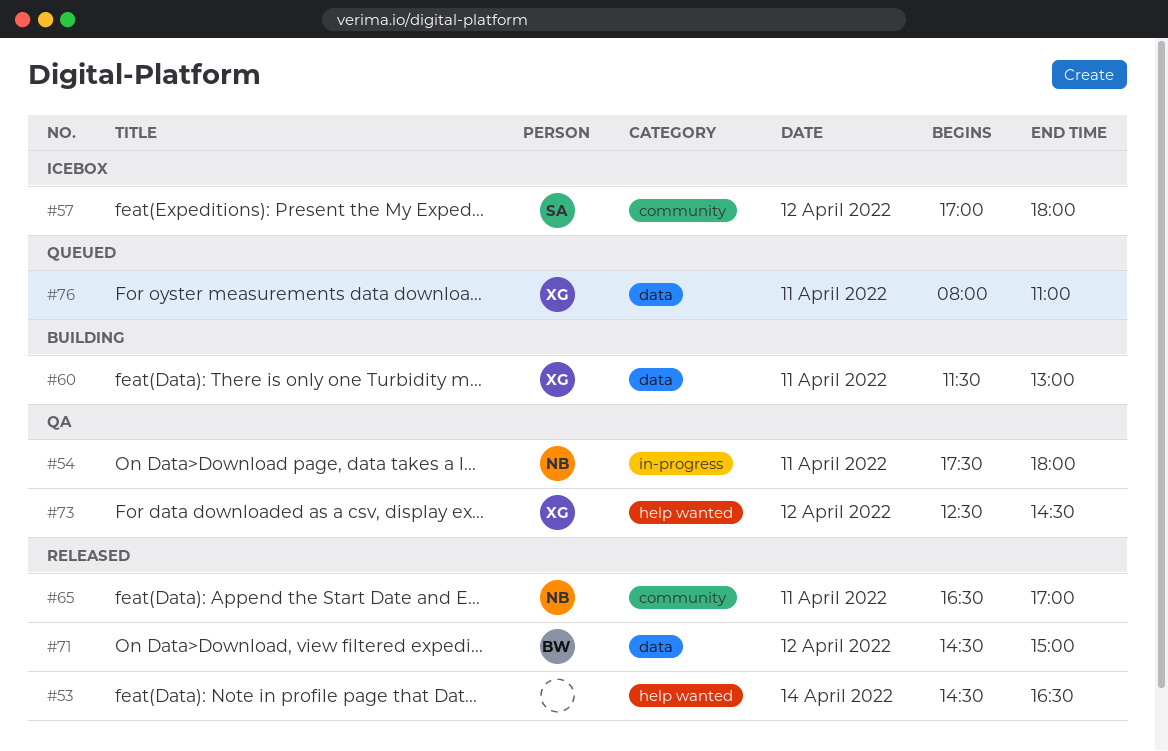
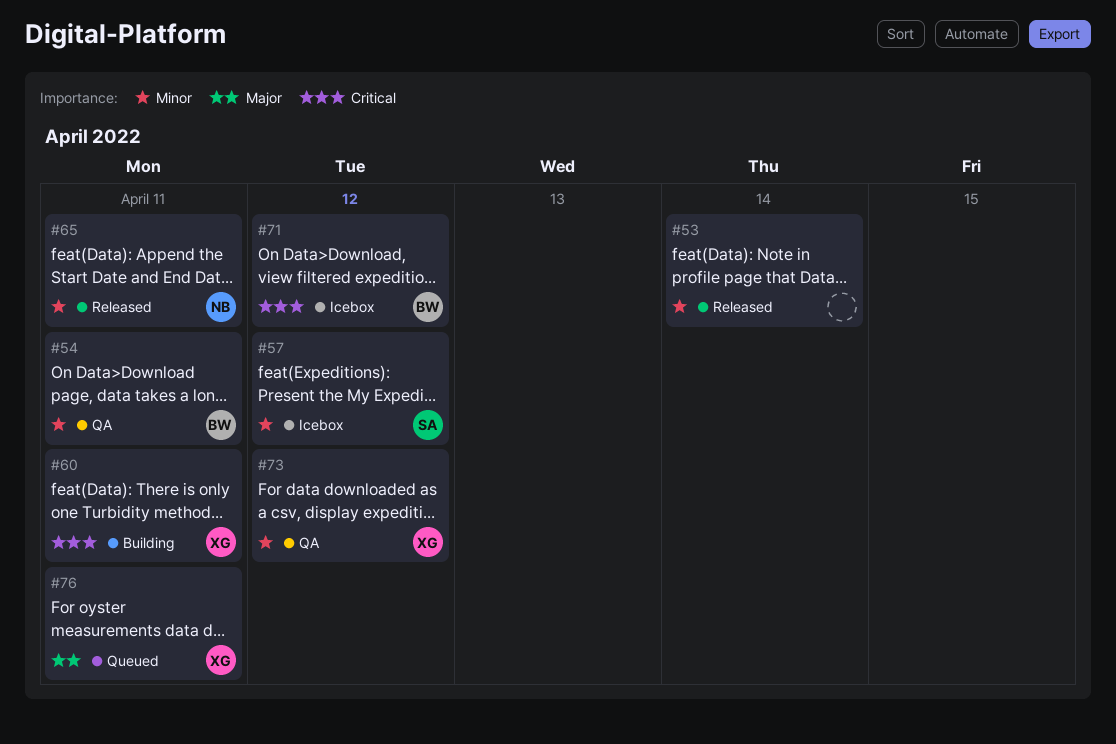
#54, owner: NB -> BW
#71, status: Released -> Icebox

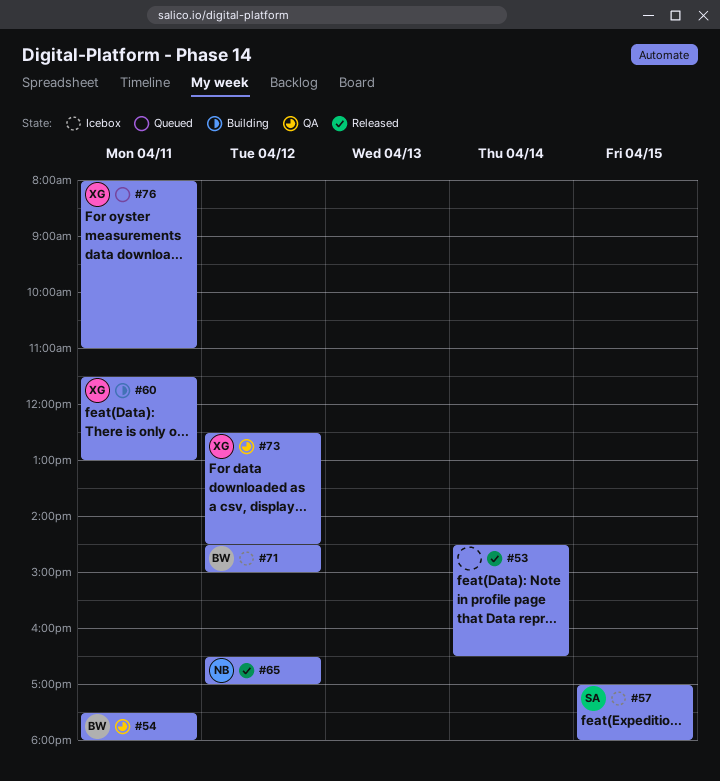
#57, day: Apr 12 -> Apr 15
#65, day: Apr 11 -> Apr 12

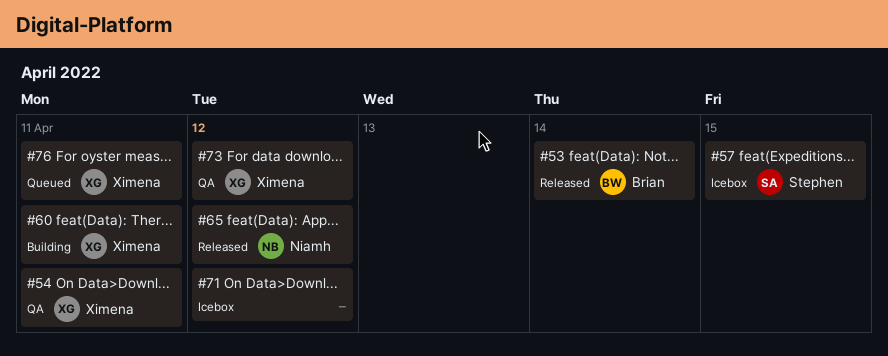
#53, owner: none -> Brian
#54, owner: Brian -> Ximena
#71, owner: Brian -> none

